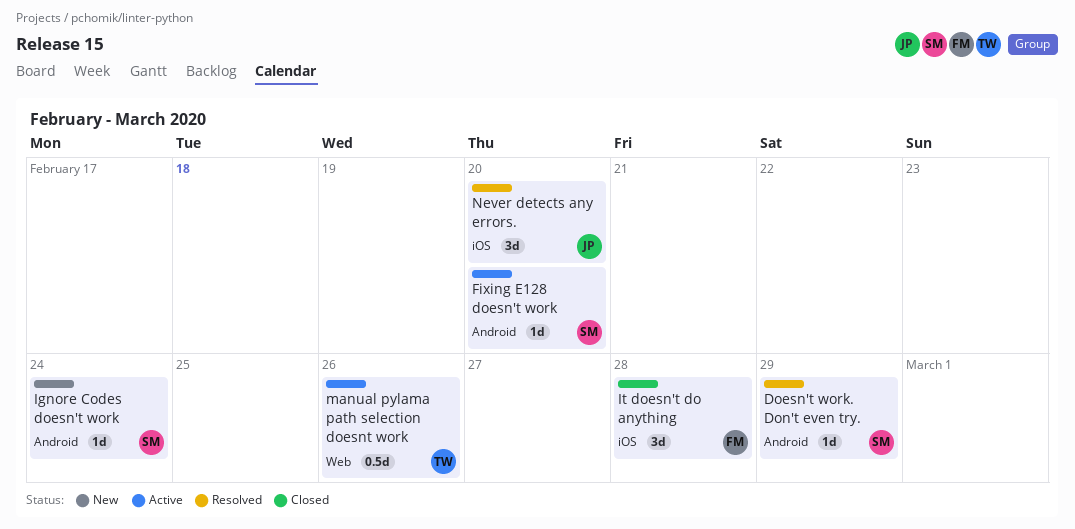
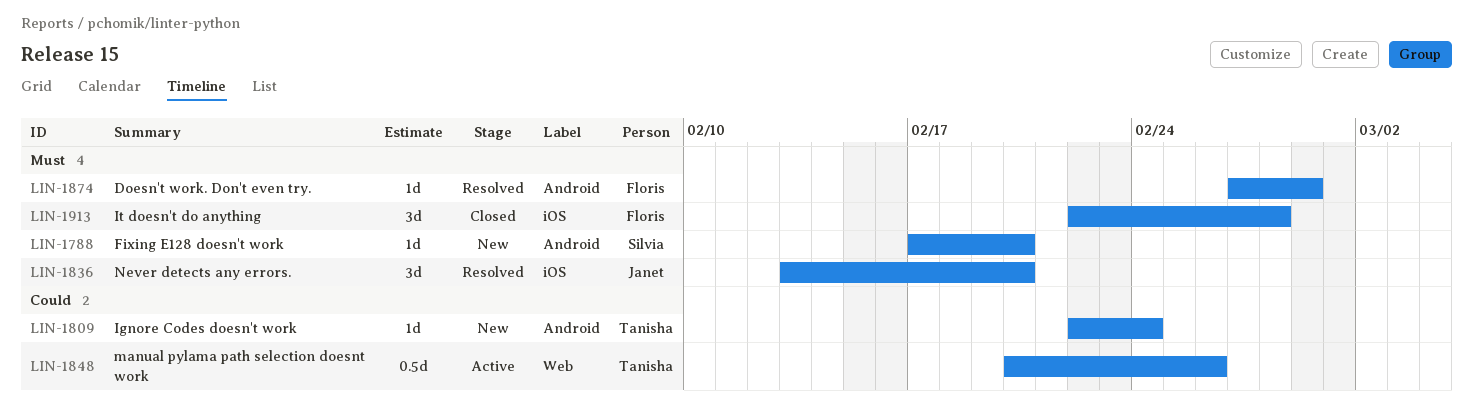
Doesn't work. Don't even try., owner: Silvia -> Floris
Fixing E128 doesn't work, status: Active -> New
Ignore Codes doesn't work, owner: Silvia -> Tanisha

